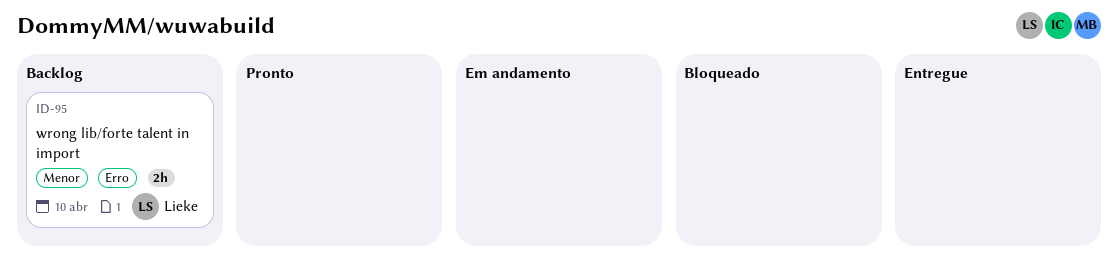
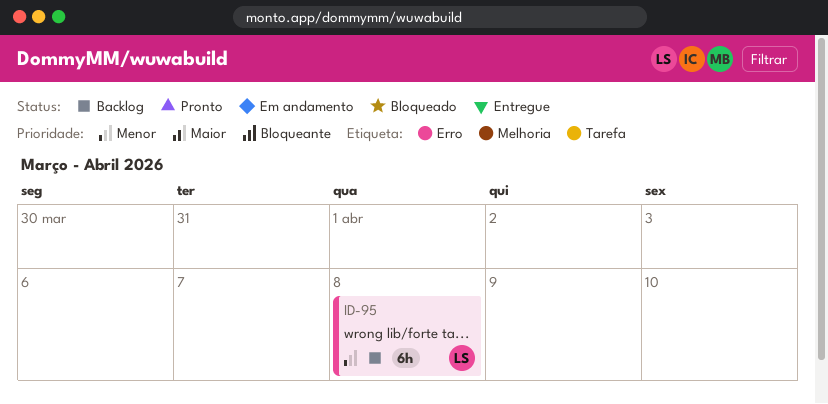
ID-95, estimate: 2h -> 6h
ID-95, due: Apr 10 -> Apr 8

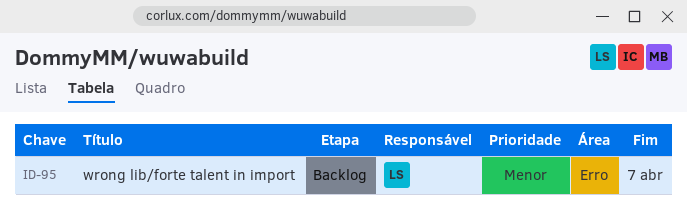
ID-95, due: Apr 8 -> Apr 7

